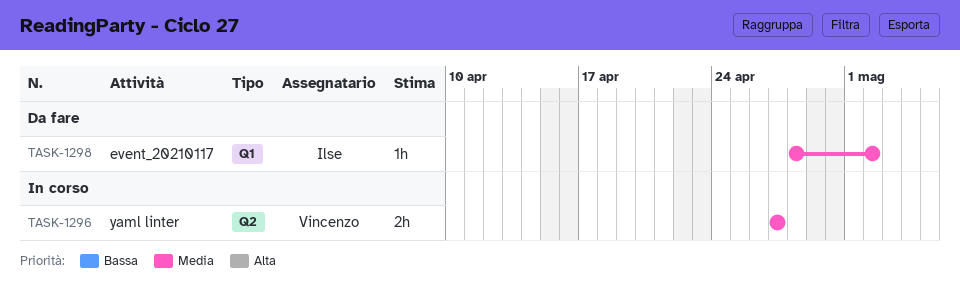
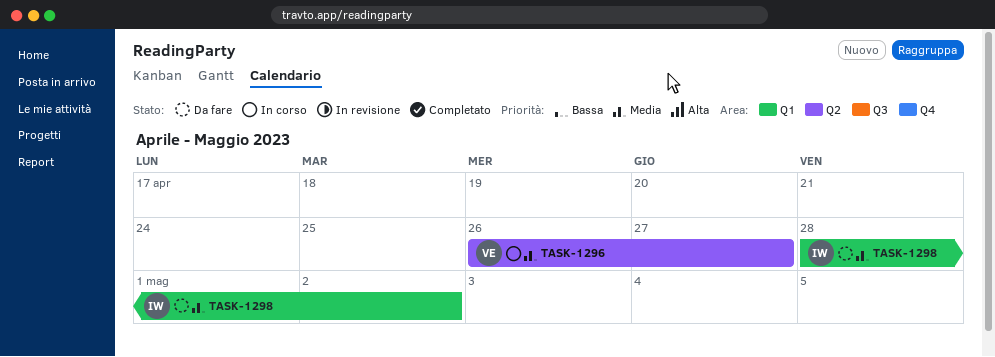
TASK-1296, start: Apr 27 -> Apr 26

